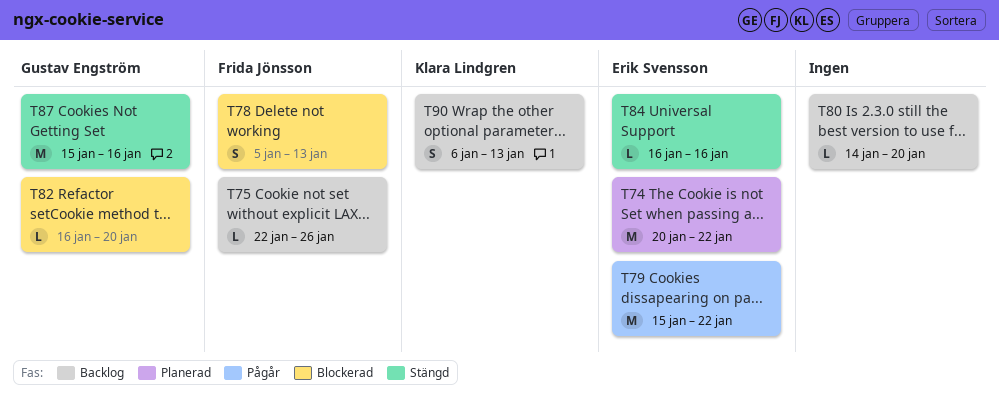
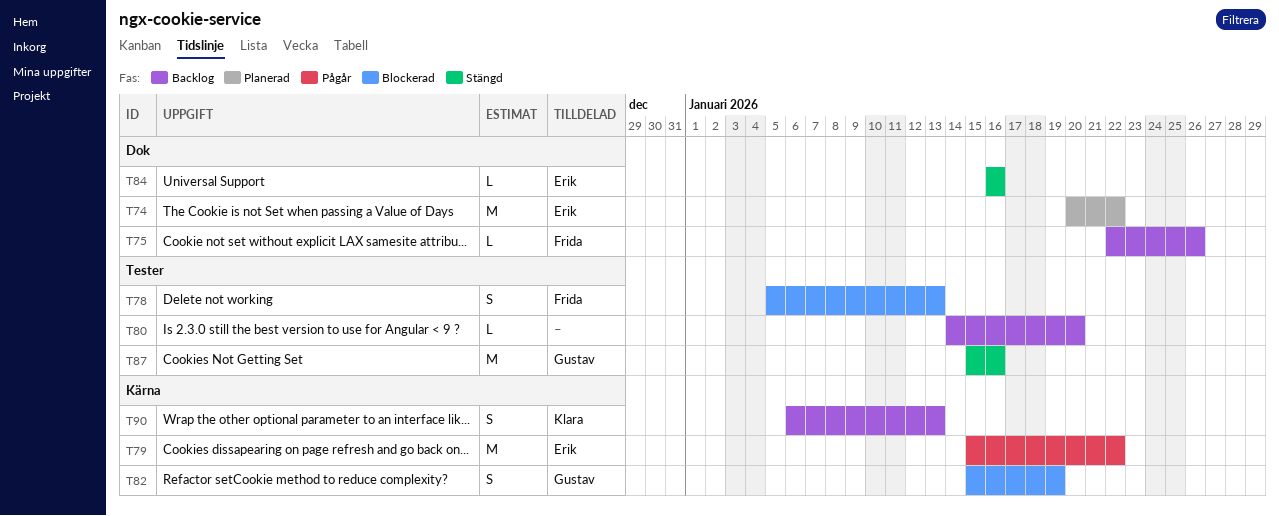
T82, estimate: L -> S
T82, start: Jan 16 -> Jan 15
T82, due: Jan 20 -> Jan 19

